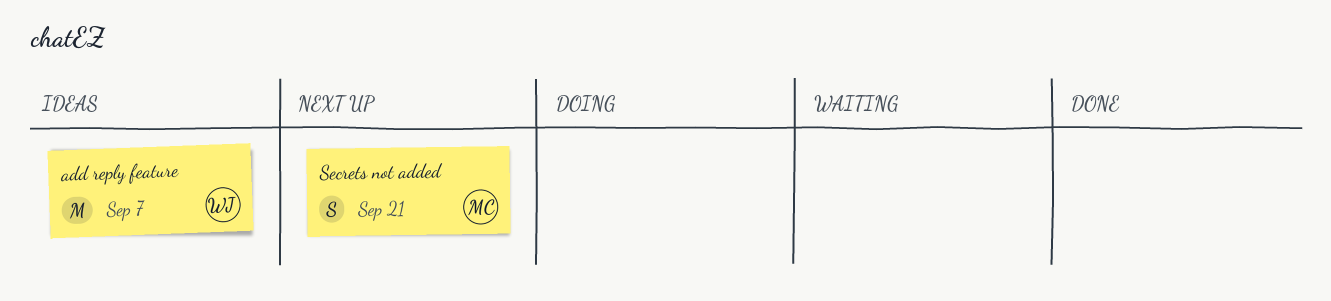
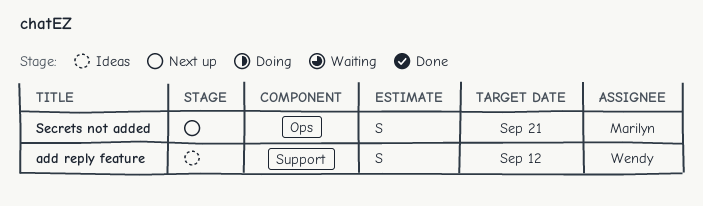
add reply feature, estimate: M -> S
add reply feature, due: Sep 7 -> Sep 12

